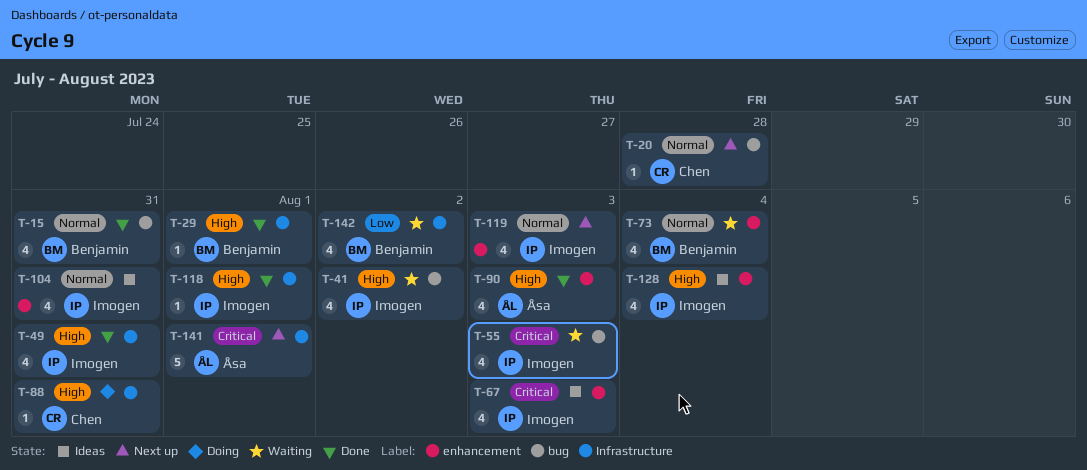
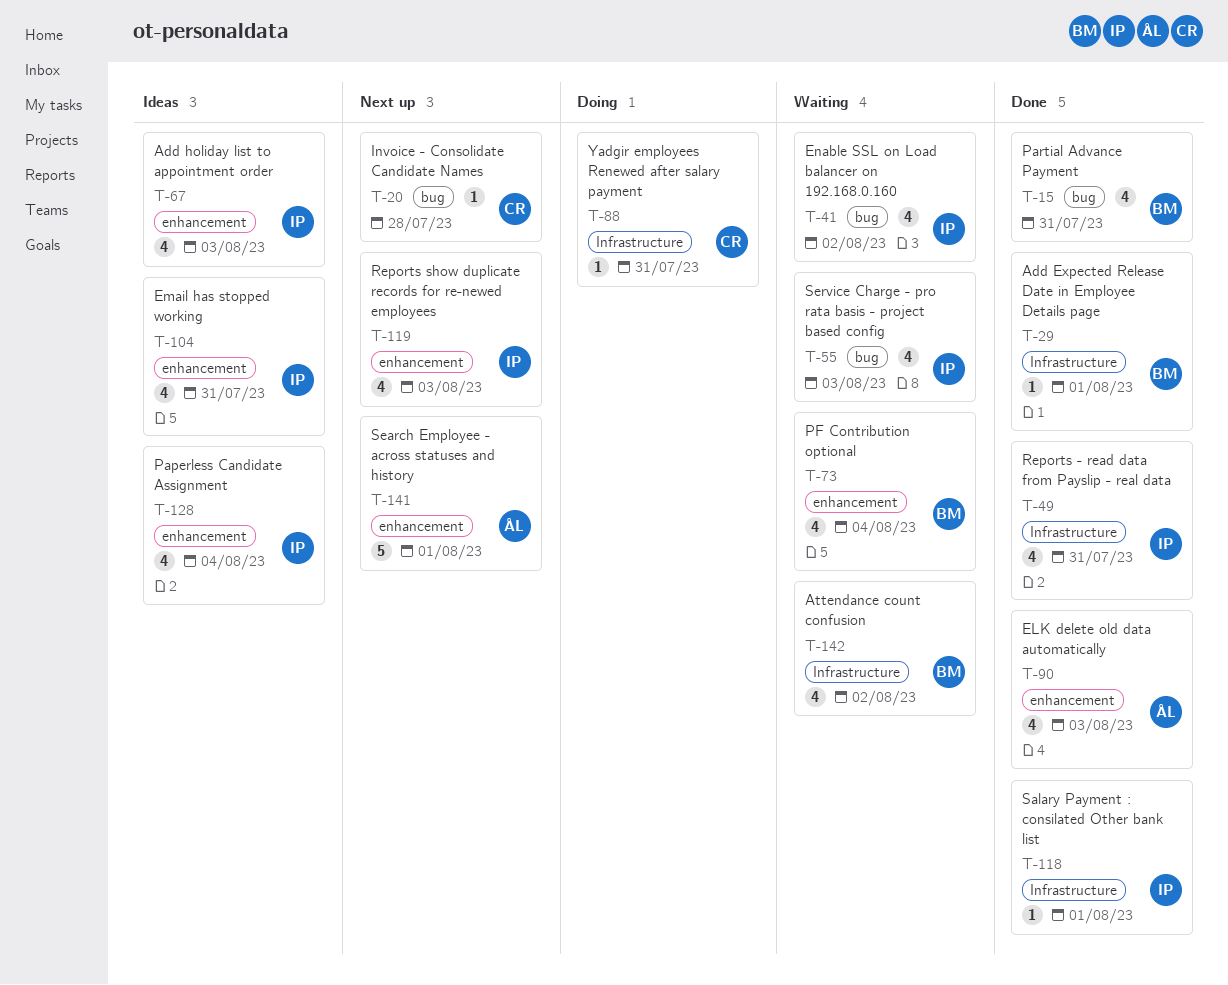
T-141, label: Infrastructure -> enhancement

